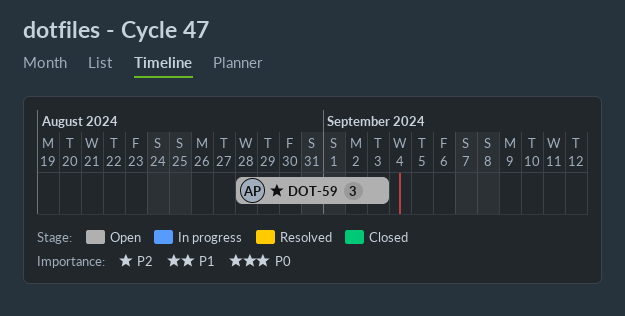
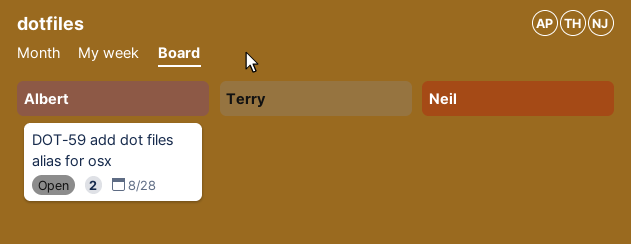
DOT-59, estimate: 3 -> 2
DOT-59, due: Sep 3 -> Aug 28

